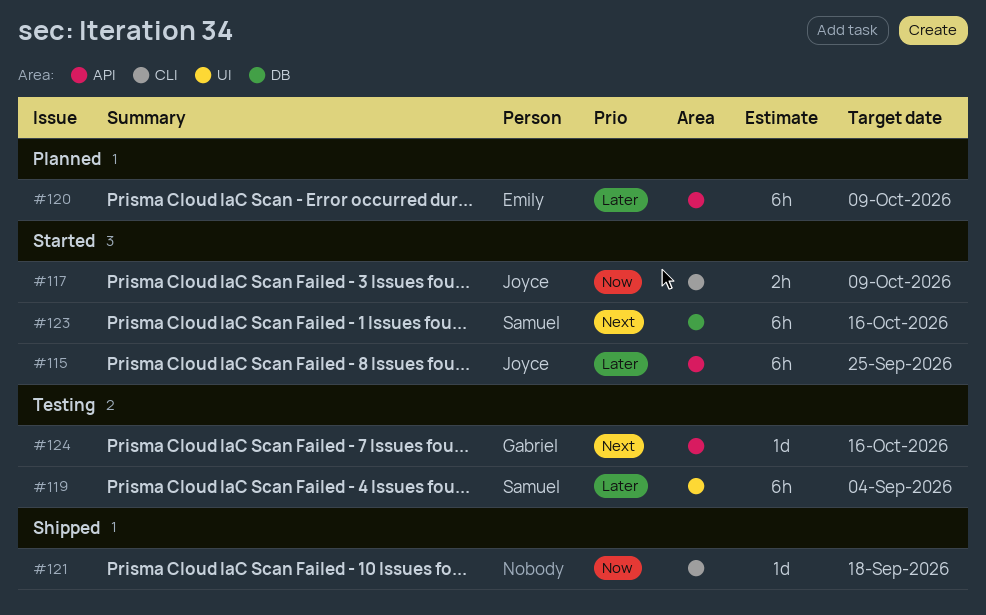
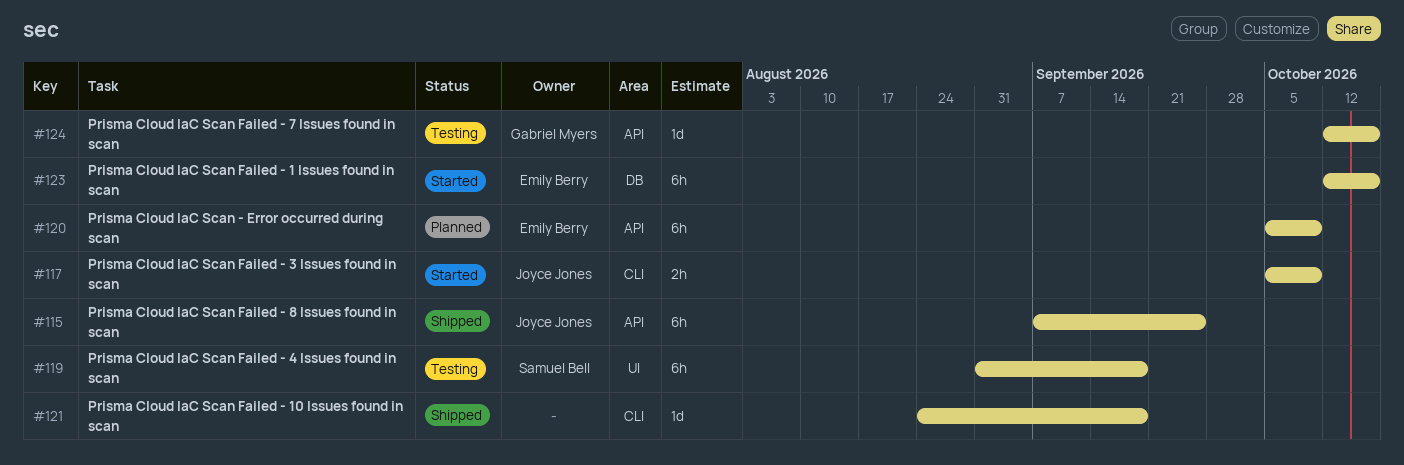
#115, status: Started -> Shipped
#119, due: Sep 4 -> Sep 18
#123, owner: Samuel Bell -> Emily Berry

